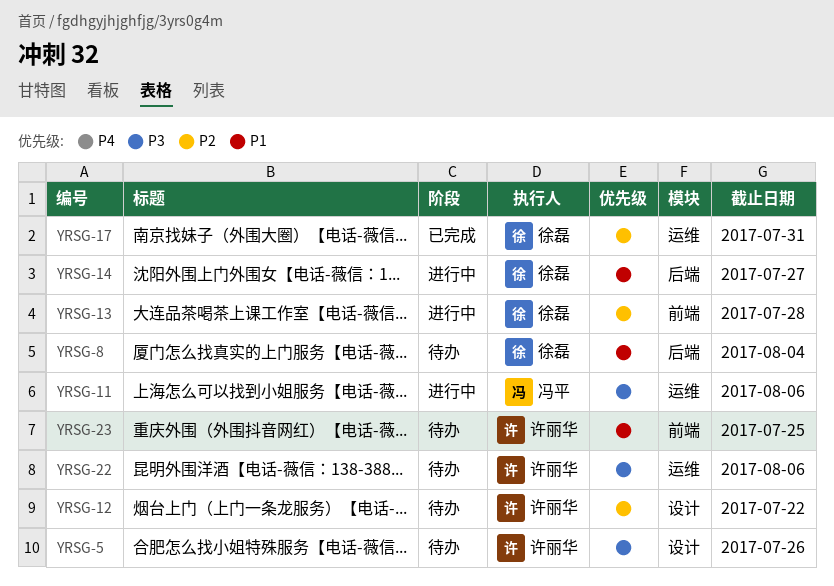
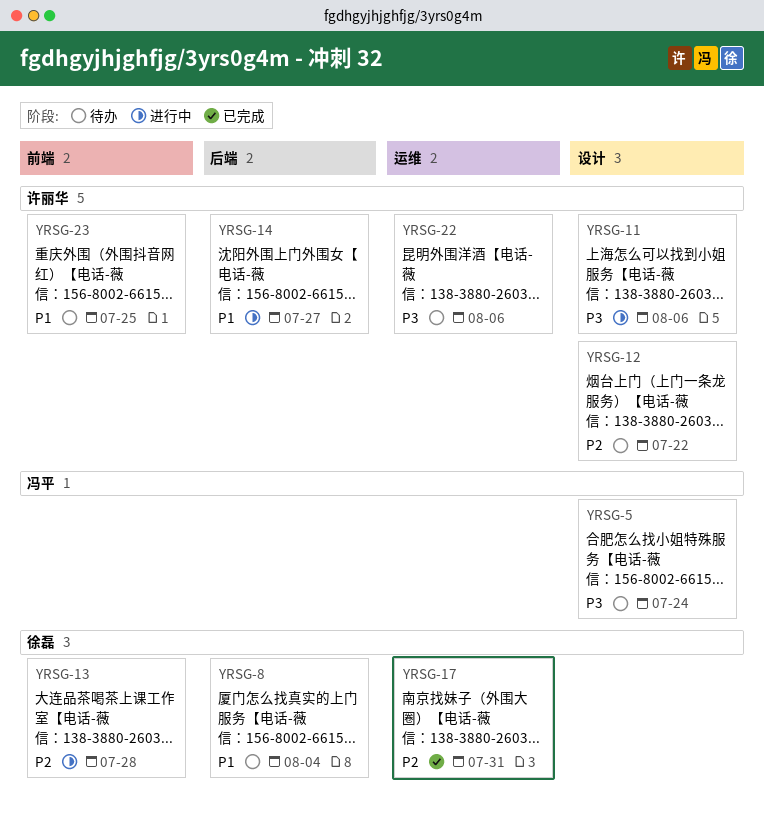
YRSG-5, owner: 许丽华 -> 冯平
YRSG-5, due: Jul 26 -> Jul 24
YRSG-11, owner: 冯平 -> 许丽华
YRSG-11, label: 运维 -> 设计
YRSG-14, owner: 徐磊 -> 许丽华

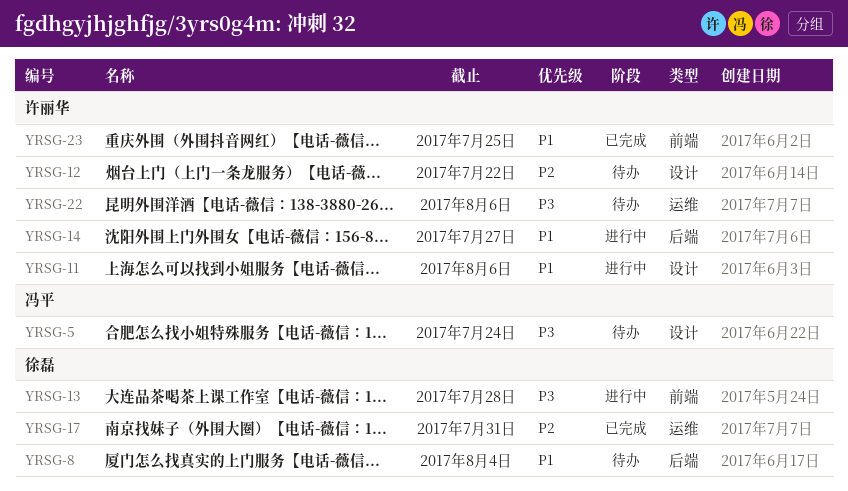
YRSG-11, priority: P3 -> P1
YRSG-13, priority: P2 -> P3
YRSG-23, status: 待办 -> 已完成

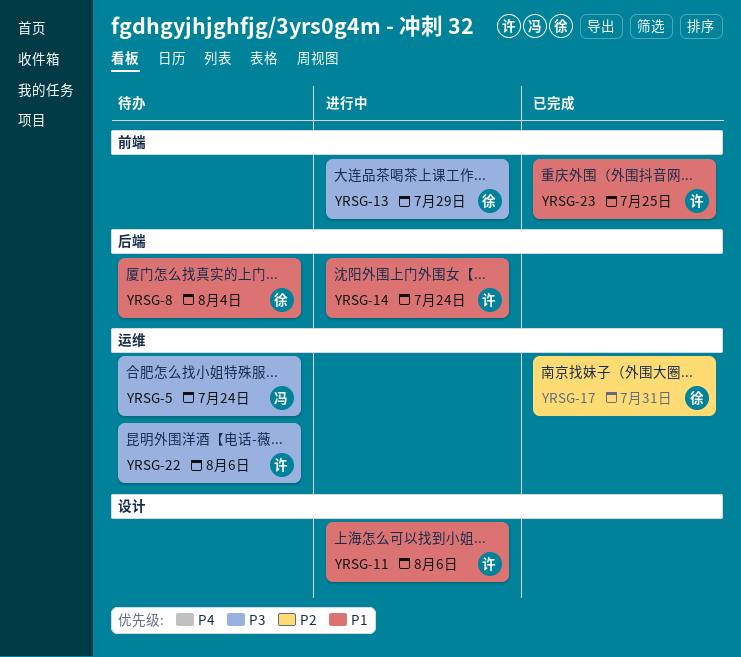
YRSG-5, label: 设计 -> 运维
YRSG-12: present -> none
YRSG-13, due: Jul 28 -> Jul 29
YRSG-14, due: Jul 27 -> Jul 24

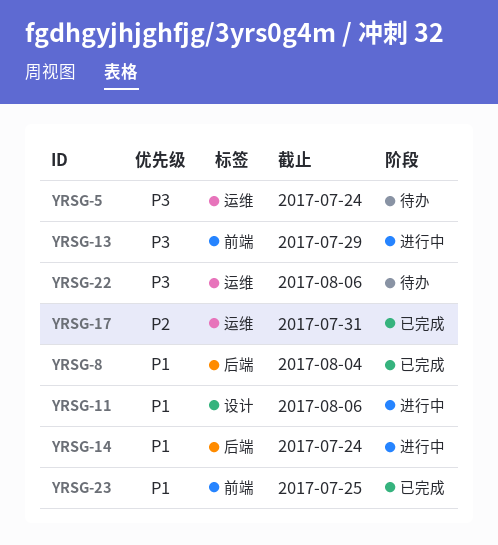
YRSG-8, status: 待办 -> 已完成

